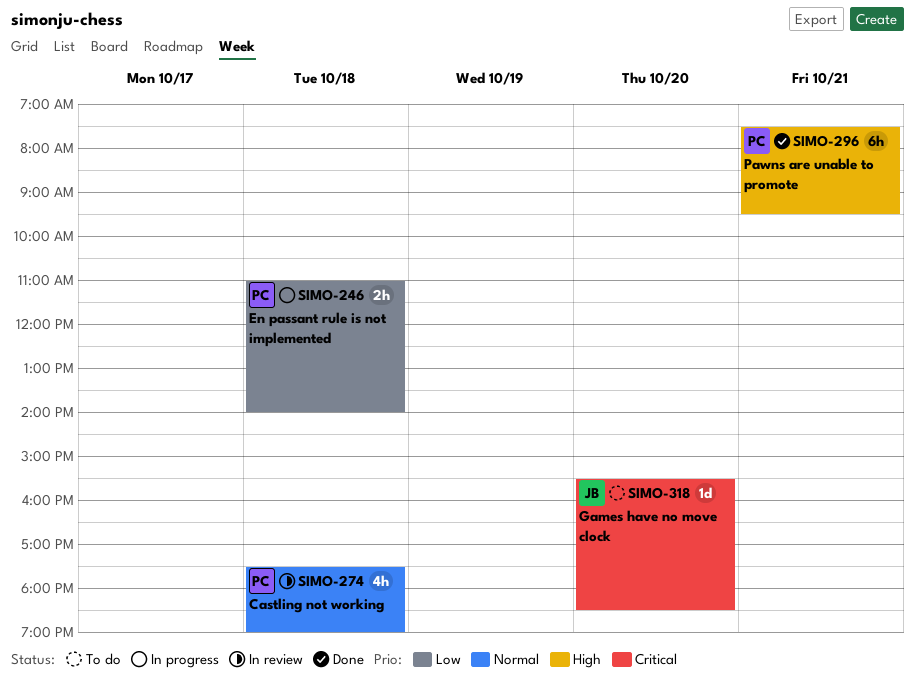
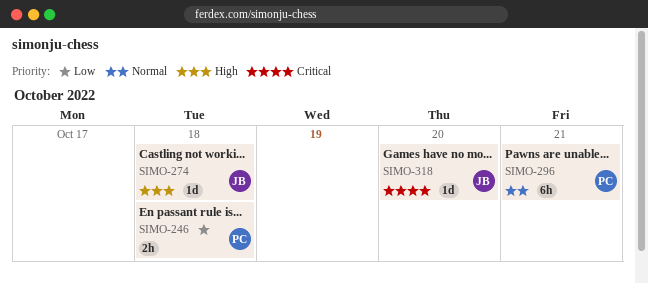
SIMO-274, owner: PC -> JB
SIMO-274, priority: Normal -> High
SIMO-274, estimate: 4h -> 1d
SIMO-296, priority: High -> Normal

